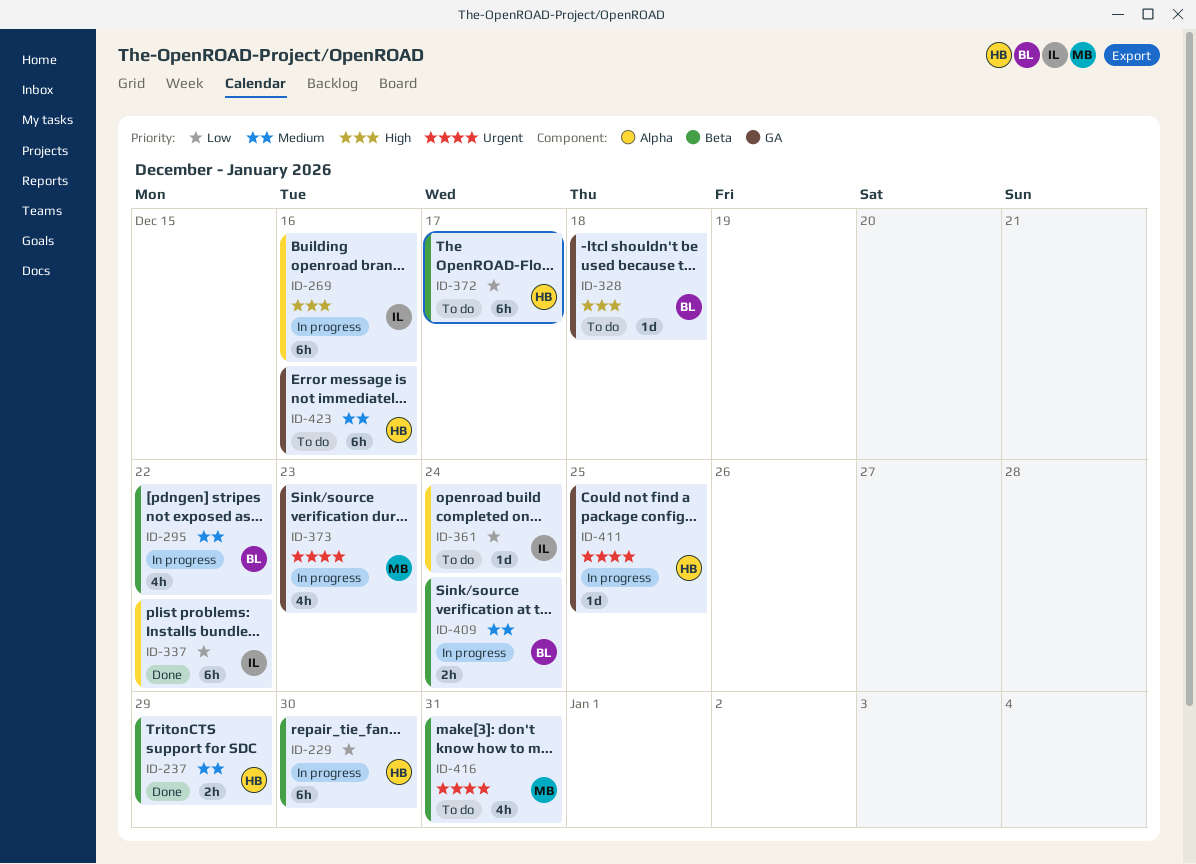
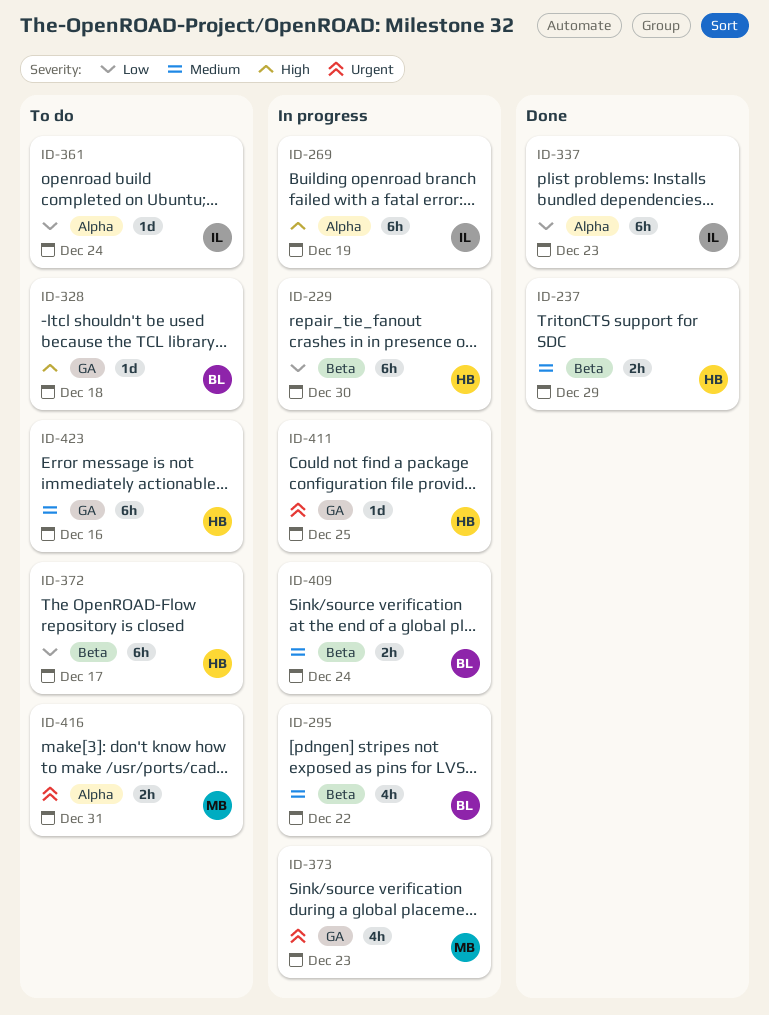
ID-269, due: Dec 16 -> Dec 19
ID-337, due: Dec 22 -> Dec 23
ID-416, label: Beta -> Alpha
ID-416, estimate: 4h -> 2h

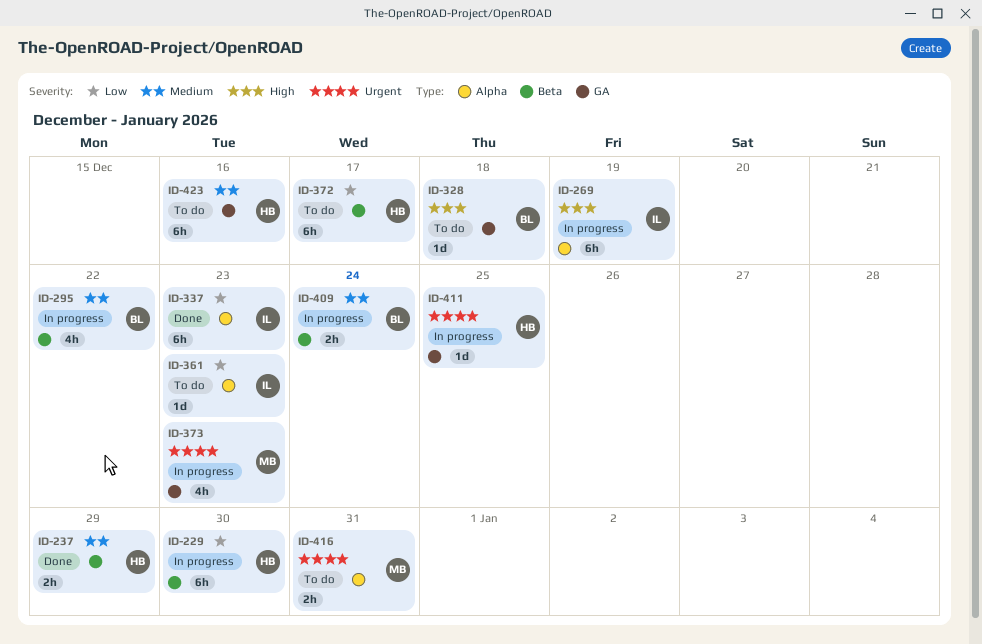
ID-361, due: Dec 24 -> Dec 23

